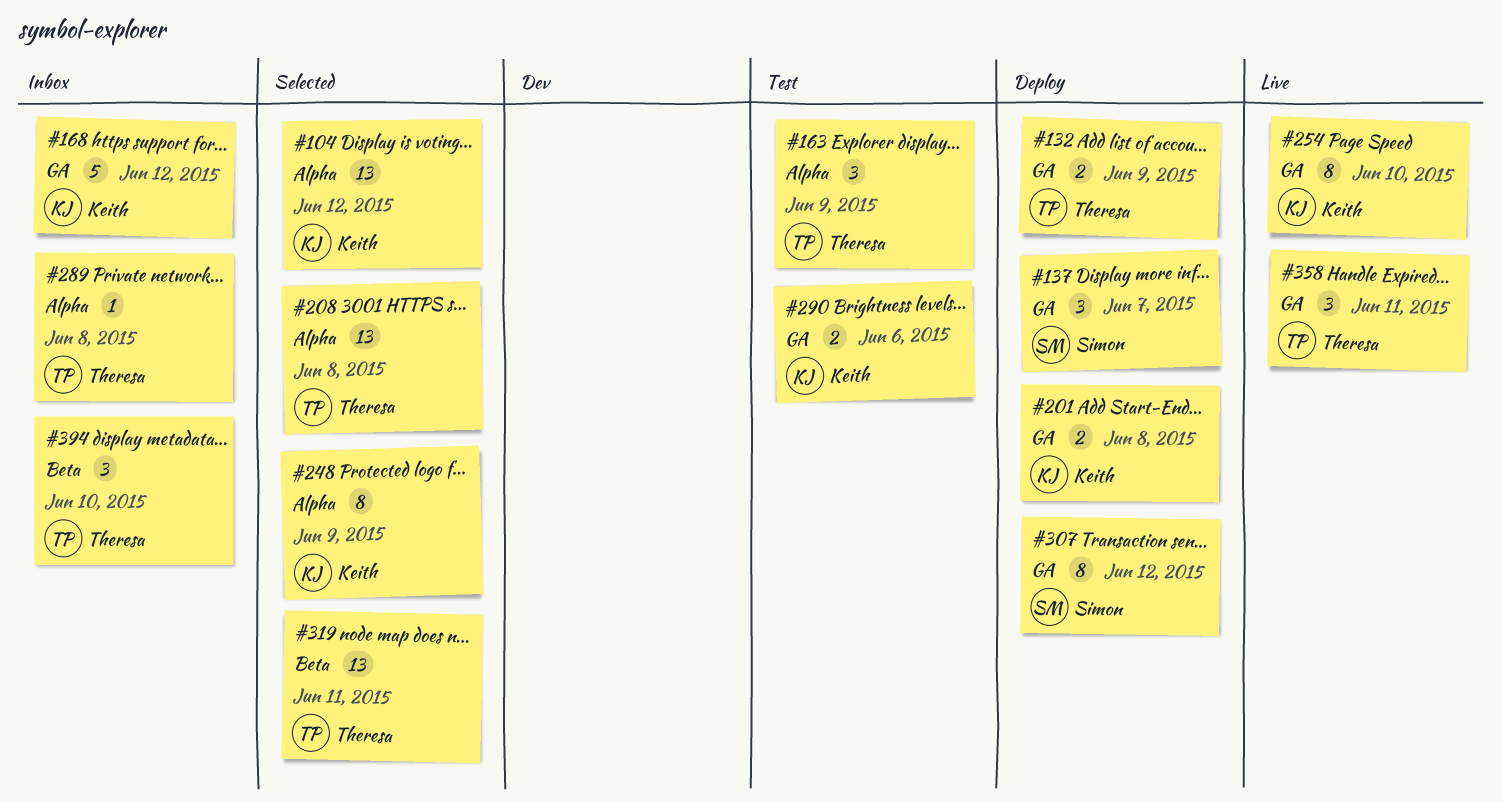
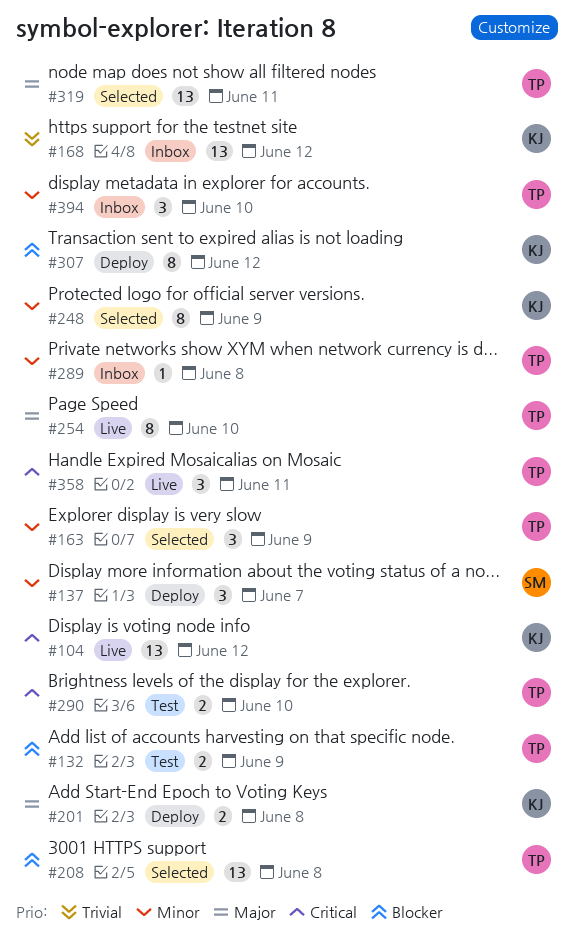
#104, status: Selected -> Live
#132, status: Deploy -> Test
#163, status: Test -> Selected
#168, estimate: 5 -> 13
#254, owner: Keith -> Theresa
#290, owner: Keith -> Theresa
#290, due: Jun 6 -> Jun 10
#307, owner: Simon -> Keith

